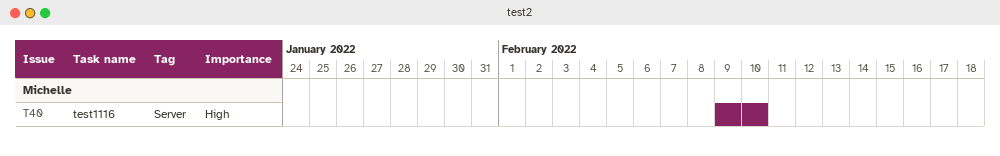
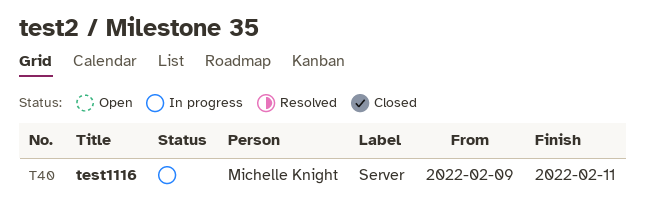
T40, due: Feb 10 -> Feb 11

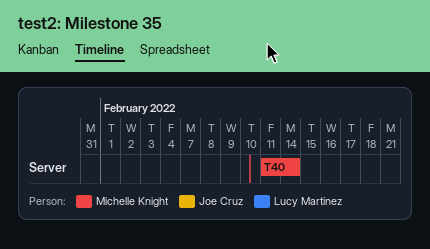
T40, start: Feb 9 -> Feb 11
T40, due: Feb 11 -> Feb 14

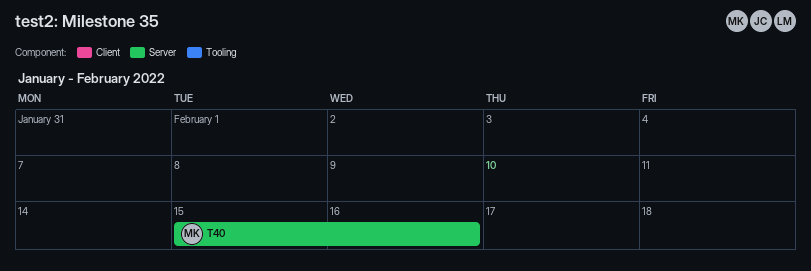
T40, start: Feb 11 -> Feb 15
T40, due: Feb 14 -> Feb 16

